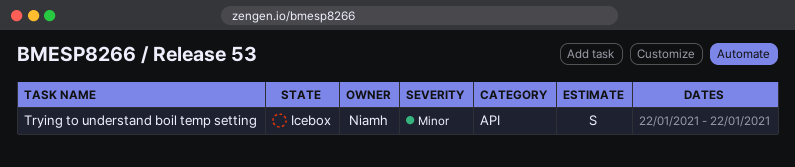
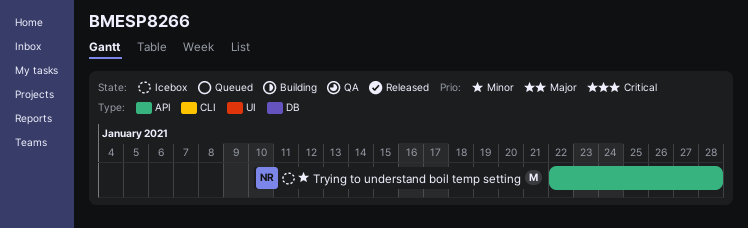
Trying to understand boil temp setting, estimate: S -> M
Trying to understand boil temp setting, due: Jan 22 -> Jan 28

